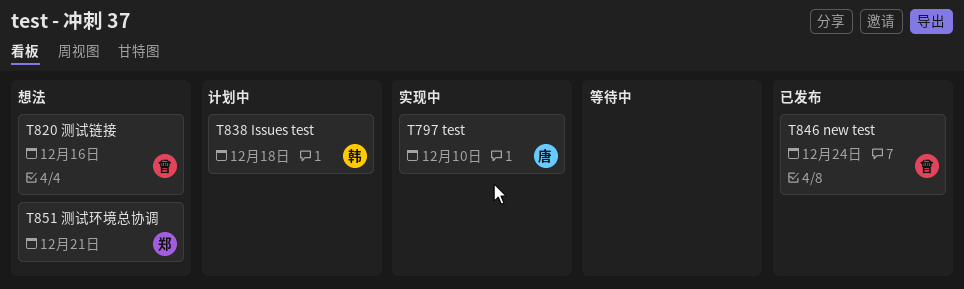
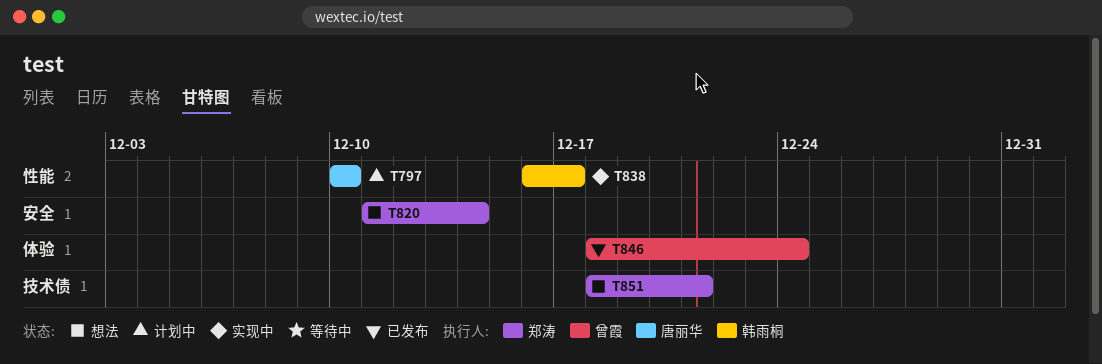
T797, status: 实现中 -> 计划中
T820, owner: 曾霞 -> 郑涛
T820, due: Dec 16 -> Dec 14
T838, status: 计划中 -> 实现中
T838, due: Dec 18 -> Dec 17

